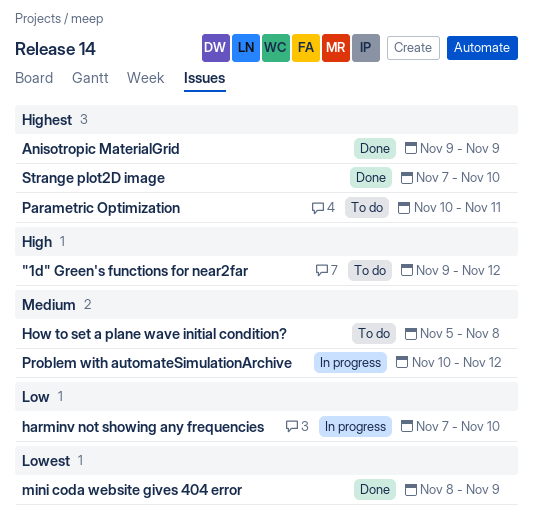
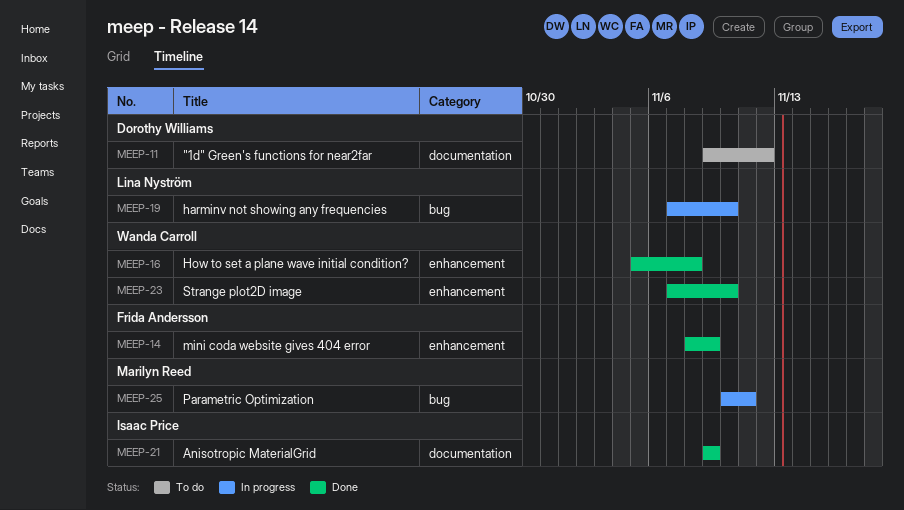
How to set a plane wave initial condition?, status: To do -> Done
Parametric Optimization, status: To do -> In progress
Problem with automateSimulationArchive: present -> none

